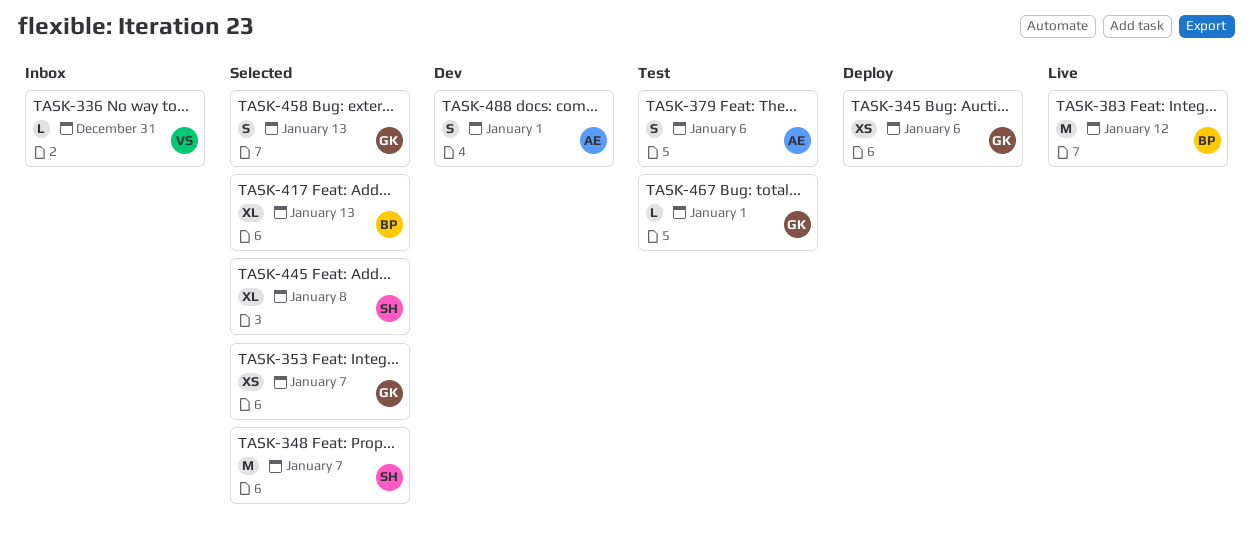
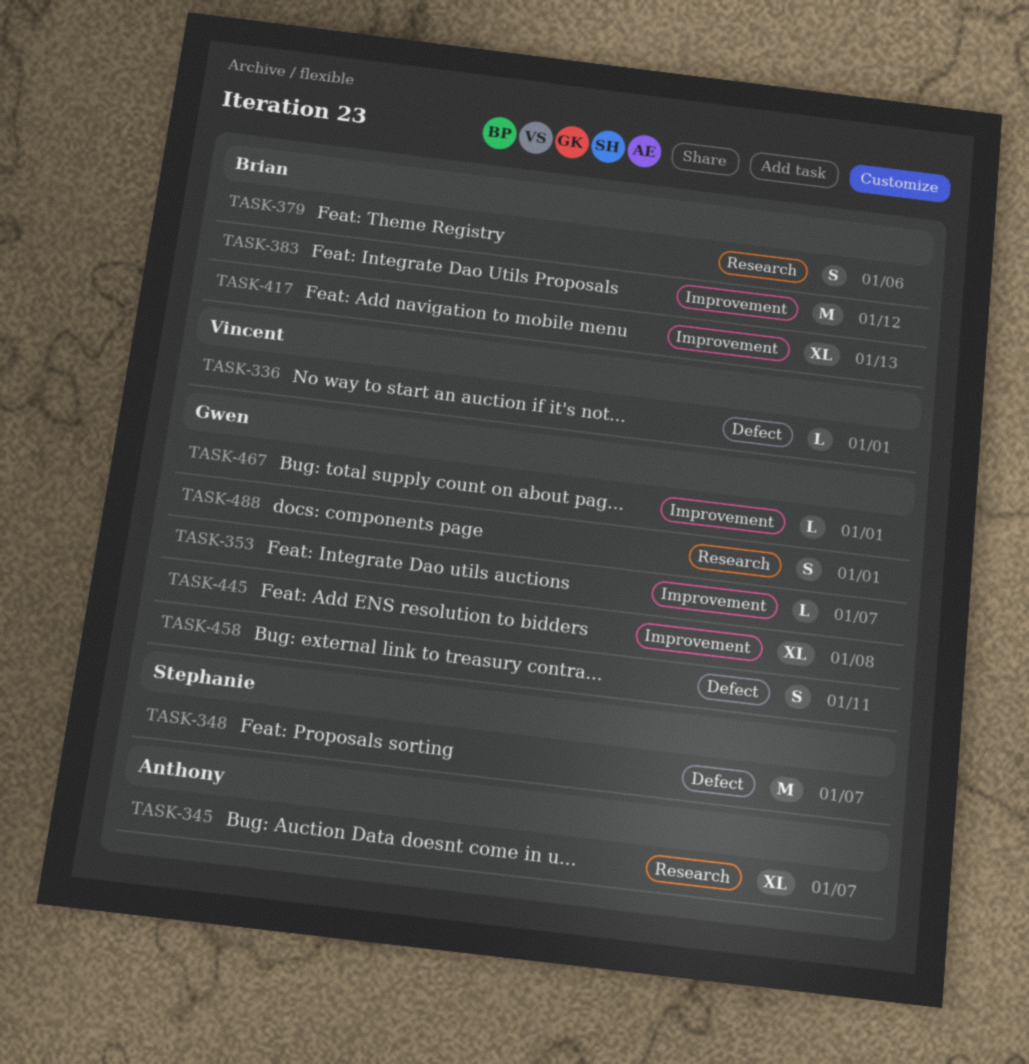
TASK-336, due: Dec 31 -> Jan 1
TASK-345, owner: Gwen -> Anthony
TASK-345, estimate: XS -> XL
TASK-345, due: Jan 6 -> Jan 7
TASK-353, estimate: XS -> L
TASK-379, owner: Anthony -> Brian
TASK-445, owner: Stephanie -> Gwen
TASK-458, due: Jan 13 -> Jan 11
TASK-488, owner: Anthony -> Gwen

